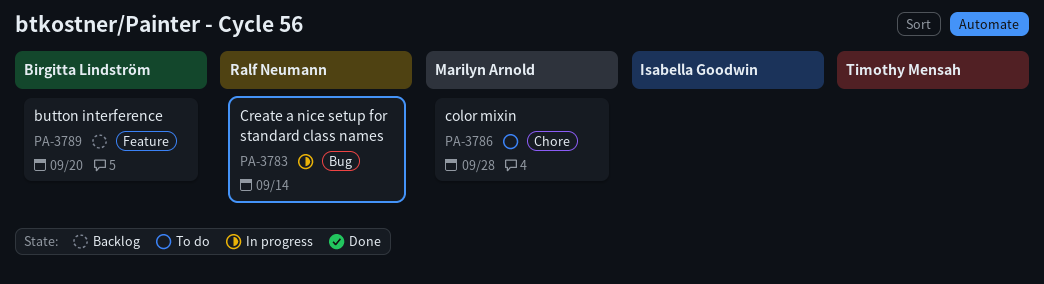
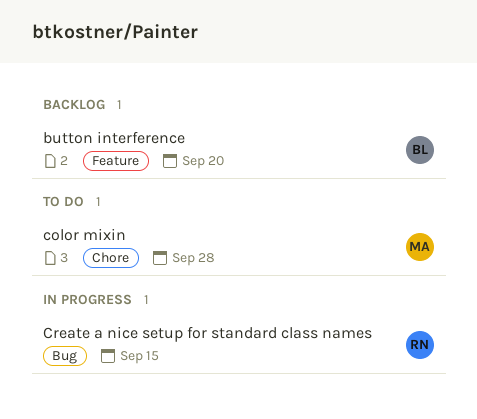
Create a nice setup for standard class names, due: Sep 14 -> Sep 15

